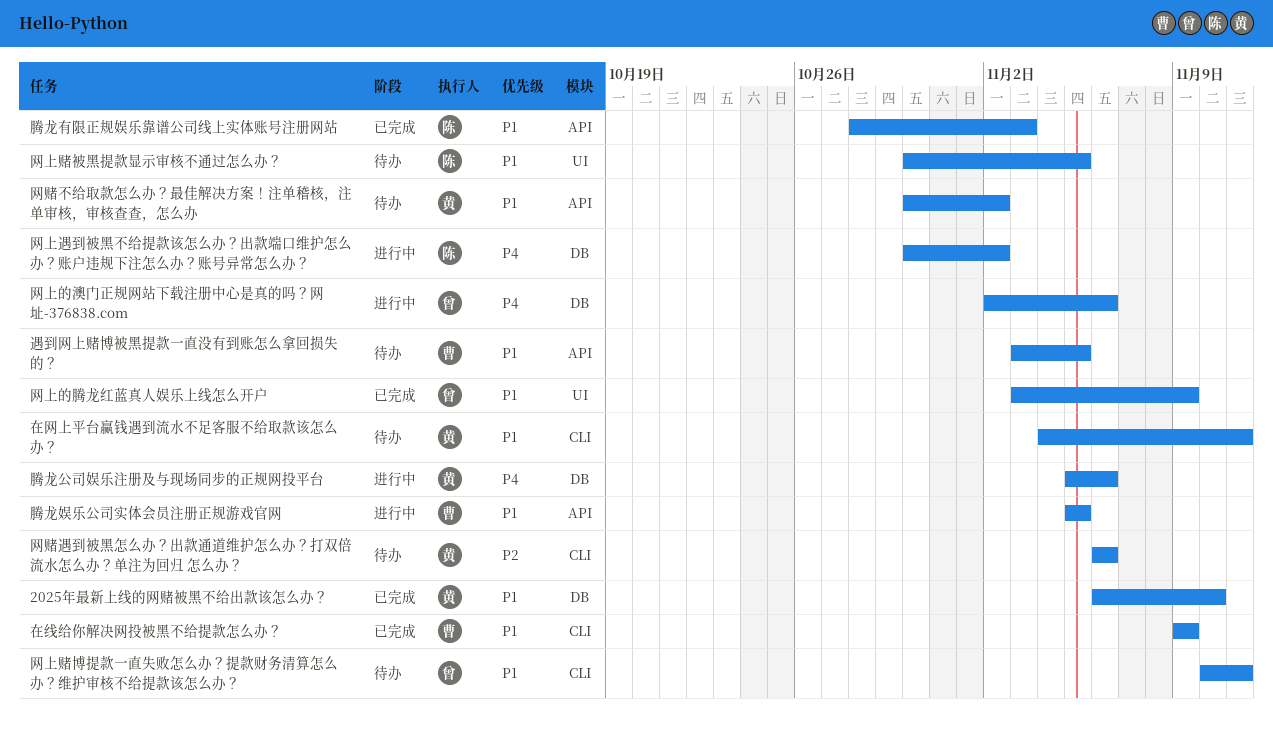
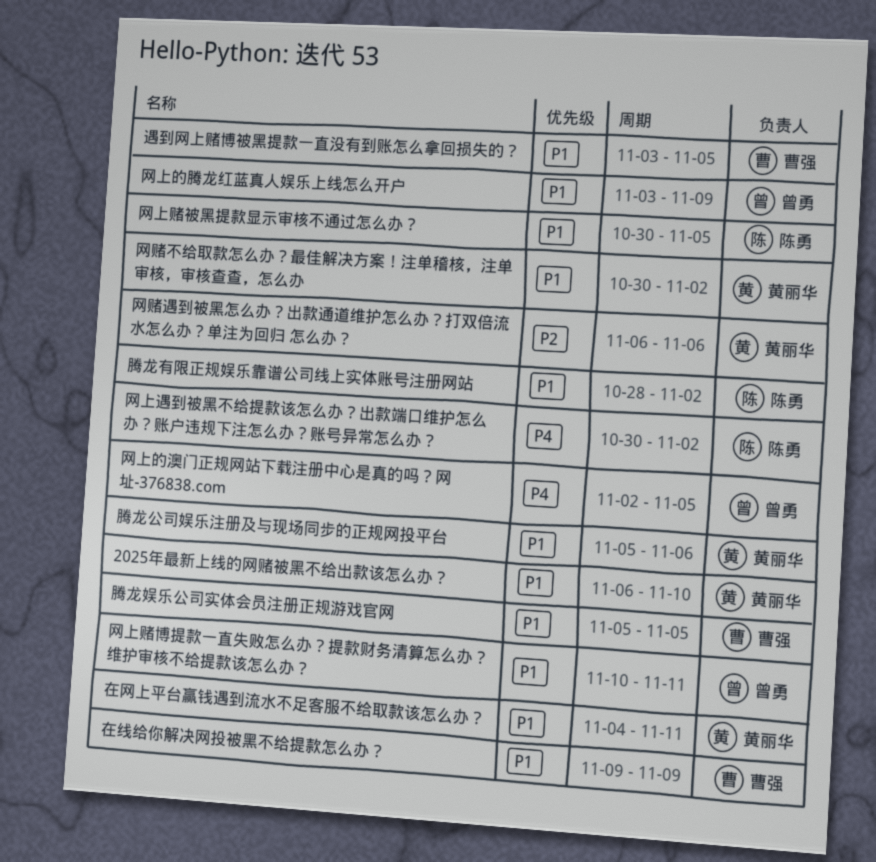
网上的澳门正规网站下载注册中心是真的吗？网址-376838.com, due: Nov 6 -> Nov 5
腾龙公司娱乐注册及与现场同步的正规网投平台, priority: P4 -> P1
腾龙有限正规娱乐靠谱公司线上实体账号注册网站, due: Nov 3 -> Nov 2

